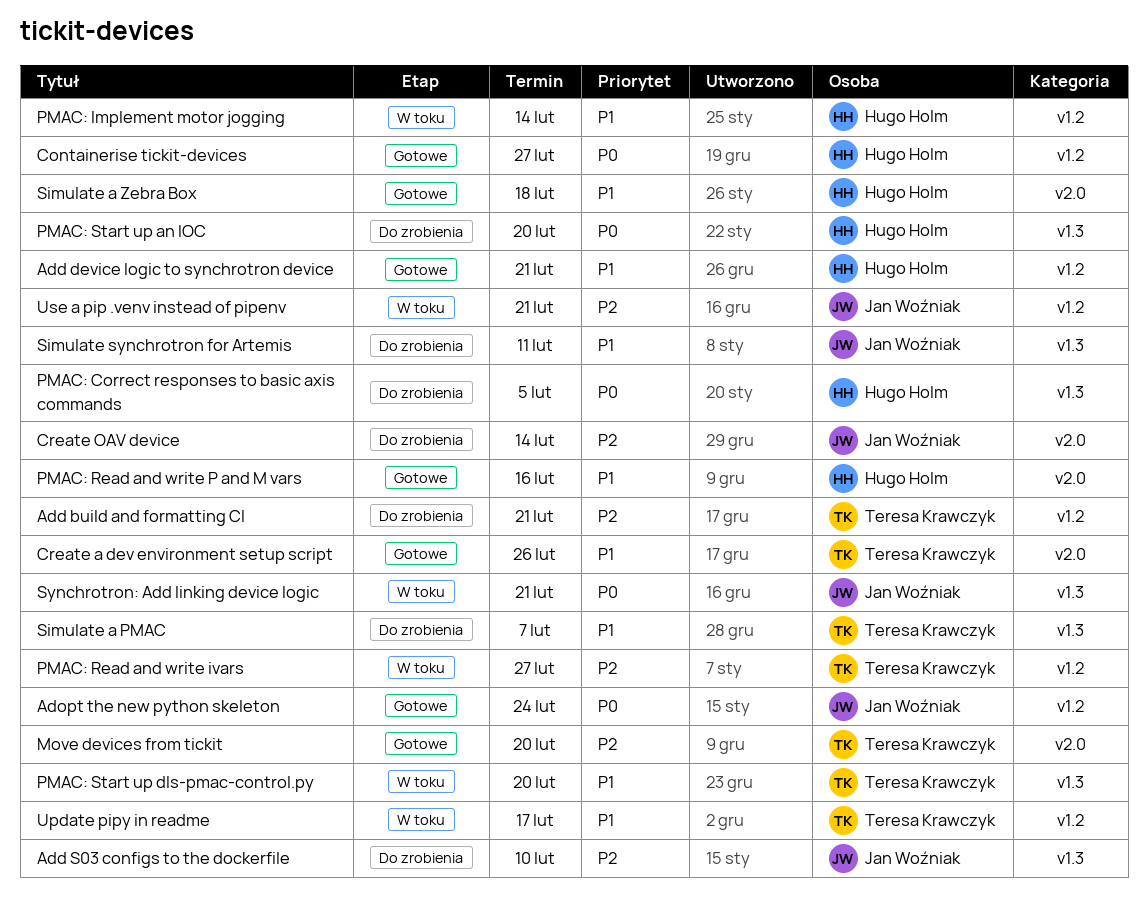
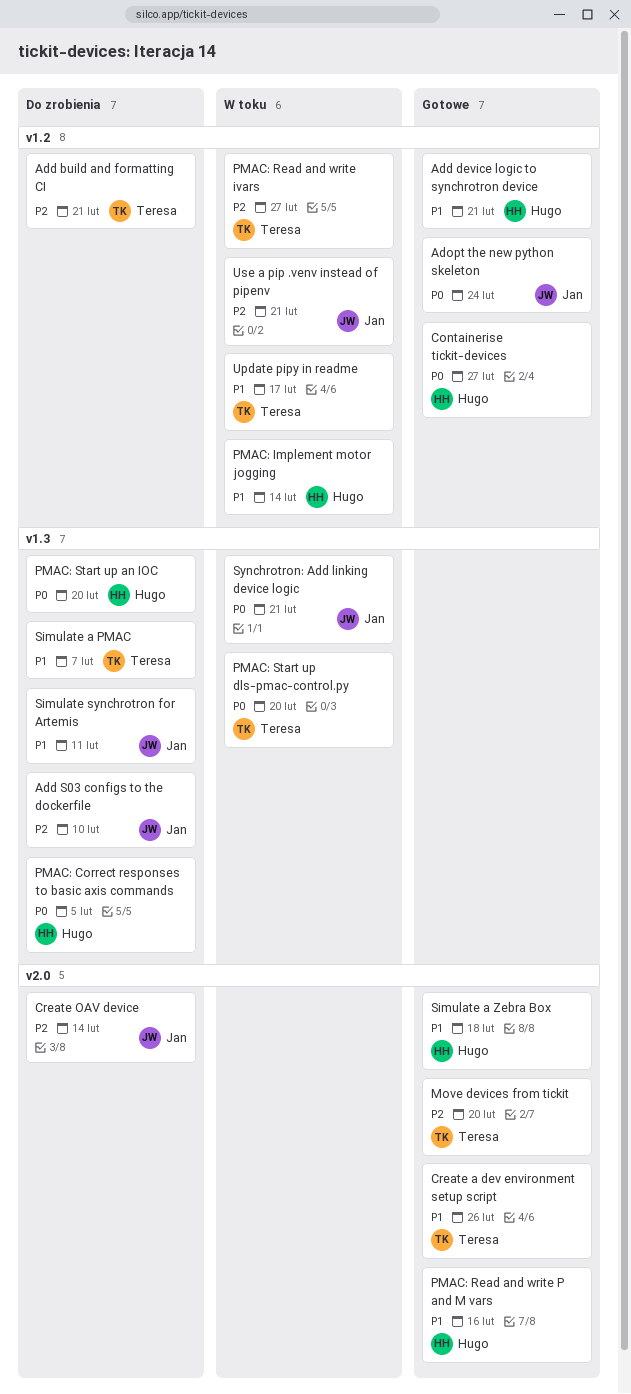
PMAC: Start up dls-pmac-control.py, priority: P1 -> P0

